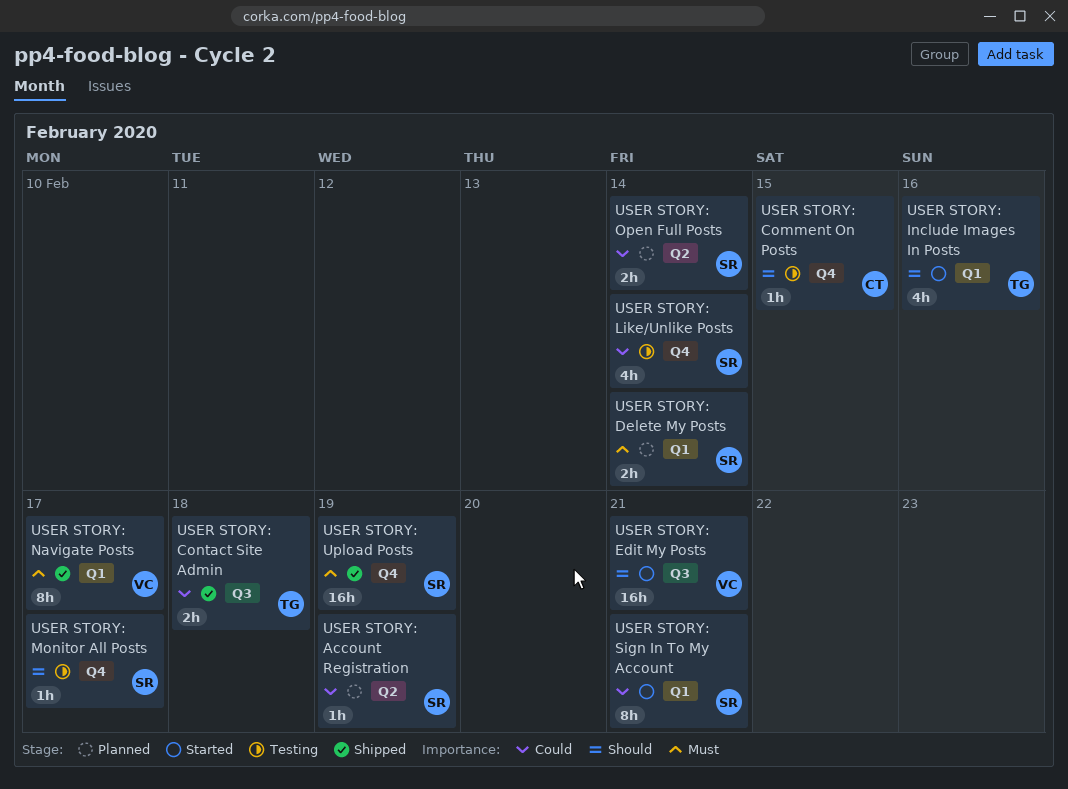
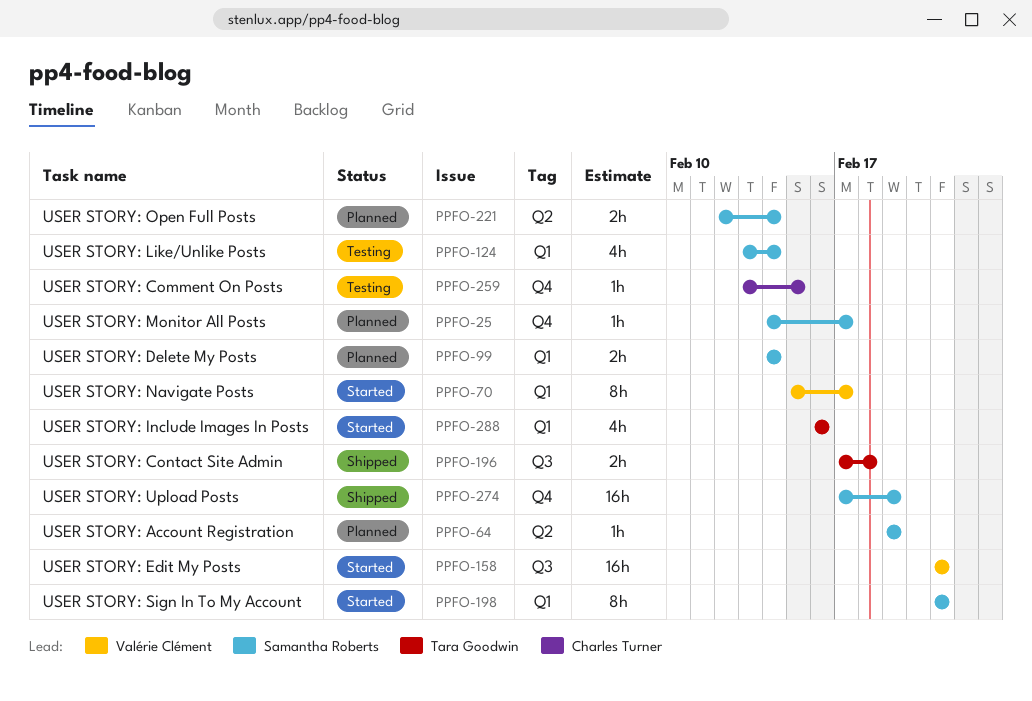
USER STORY: Like/Unlike Posts, label: Q4 -> Q1
USER STORY: Monitor All Posts, status: Testing -> Planned
USER STORY: Navigate Posts, status: Shipped -> Started

